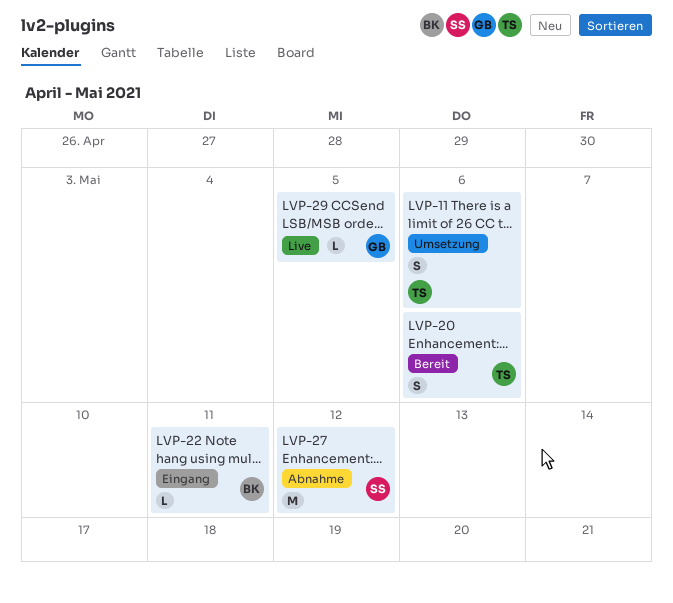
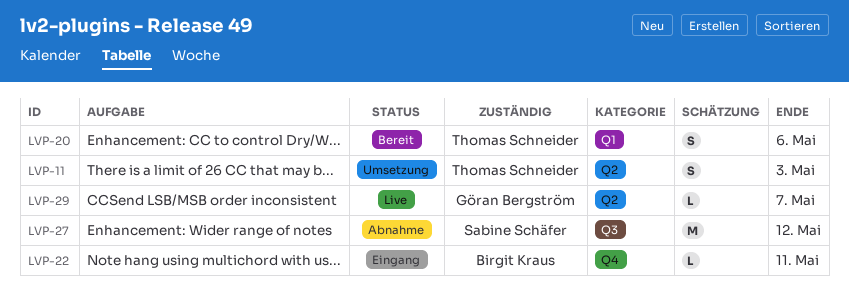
LVP-11, due: May 6 -> May 3
LVP-29, due: May 5 -> May 7

